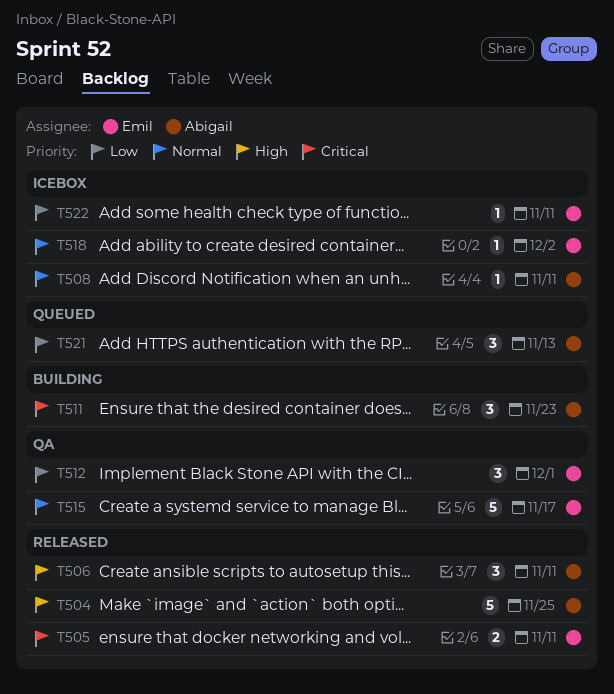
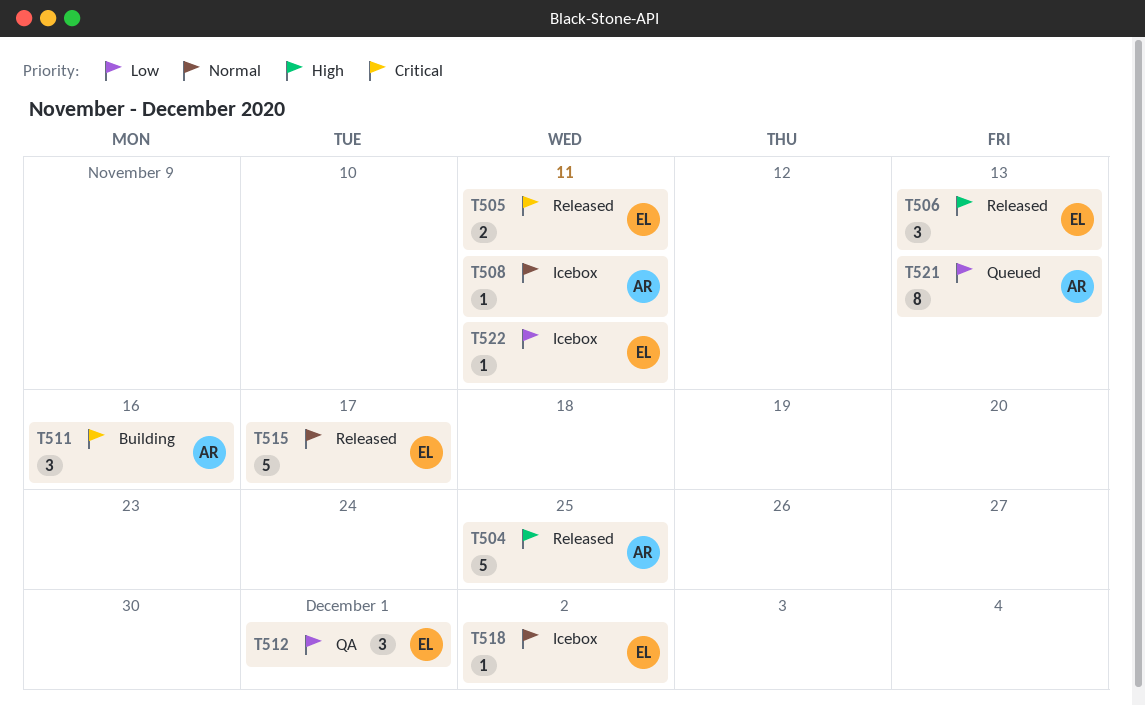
T506, owner: Abigail -> Emil
T506, due: Nov 11 -> Nov 13
T511, due: Nov 23 -> Nov 16
T515, status: QA -> Released
T521, estimate: 3 -> 8

